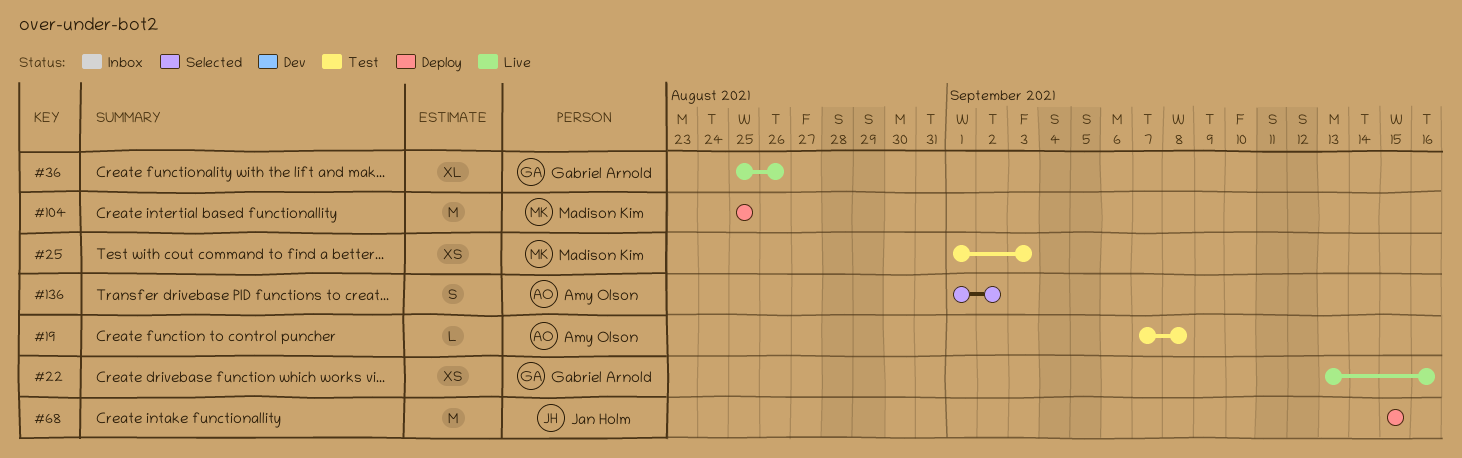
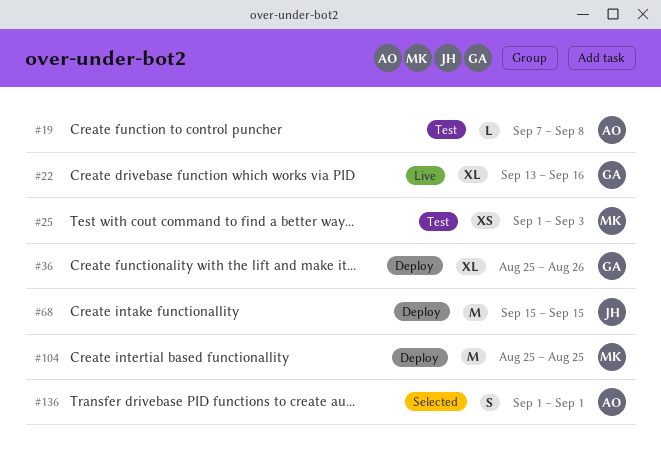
#22, estimate: XS -> XL
#36, status: Live -> Deploy
#136, due: Sep 2 -> Sep 1

